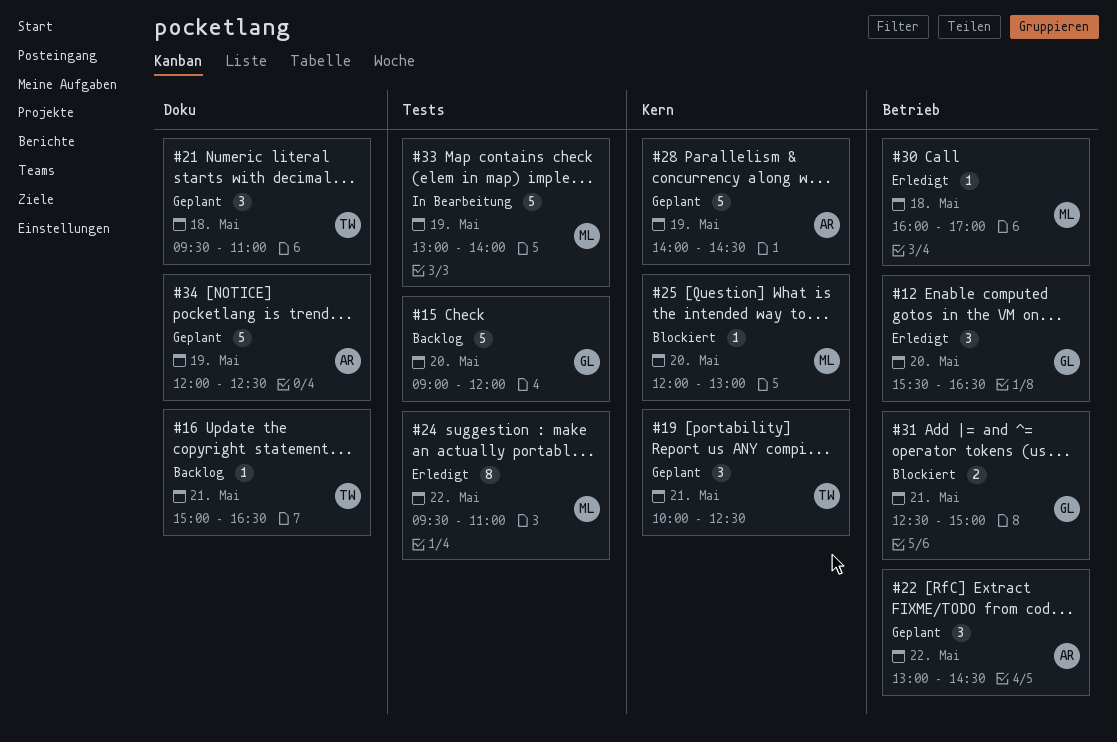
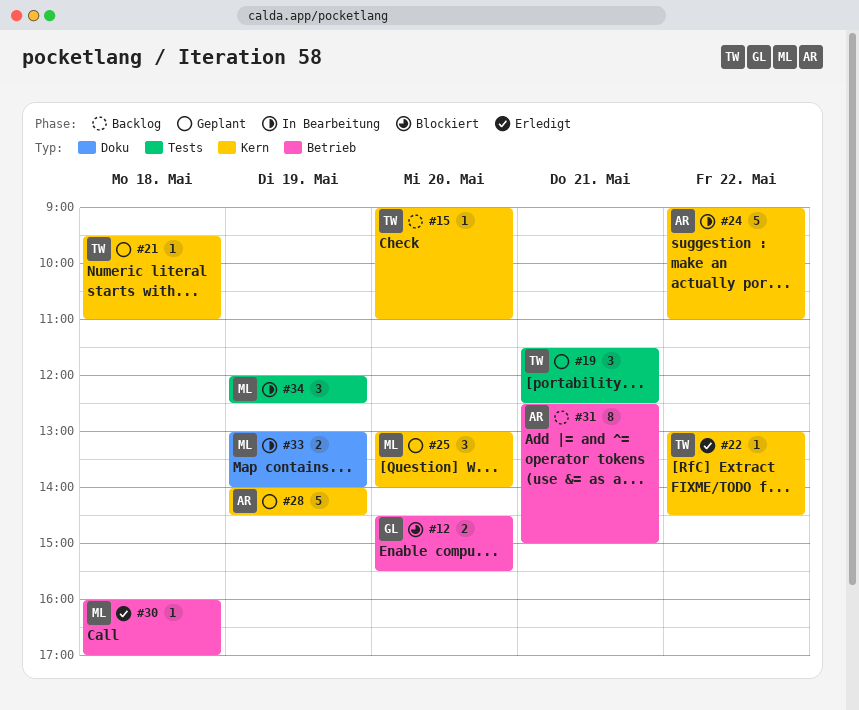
#12, status: Erledigt -> Blockiert
#12, estimate: 3 -> 2
#12, begins: 15:30 -> 14:30
#12, ends: 16:30 -> 15:30
#15, owner: GL -> TW
#15, label: Tests -> Kern
#15, estimate: 5 -> 1
#15, ends: 12:00 -> 11:00
#16: present -> none
#19, label: Kern -> Tests
#19, begins: 10:00 -> 11:30
#21, label: Doku -> Kern
#21, estimate: 3 -> 1
#22, status: Geplant -> Erledigt
#22, owner: AR -> TW
#22, label: Betrieb -> Kern
#22, estimate: 3 -> 1
#24, status: Erledigt -> In Bearbeitung
#24, owner: ML -> AR
#24, label: Tests -> Kern
#24, estimate: 8 -> 5
#24, begins: 09:30 -> 09:00
#25, status: Blockiert -> Geplant
#25, estimate: 1 -> 3
#25, begins: 12:00 -> 13:00
#25, ends: 13:00 -> 14:00
#31, status: Blockiert -> Backlog
#31, owner: GL -> AR
#31, estimate: 2 -> 8
#33, label: Tests -> Doku
#33, estimate: 5 -> 2
#34, status: Geplant -> In Bearbeitung
#34, owner: AR -> ML
#34, label: Doku -> Tests
#34, estimate: 5 -> 3

